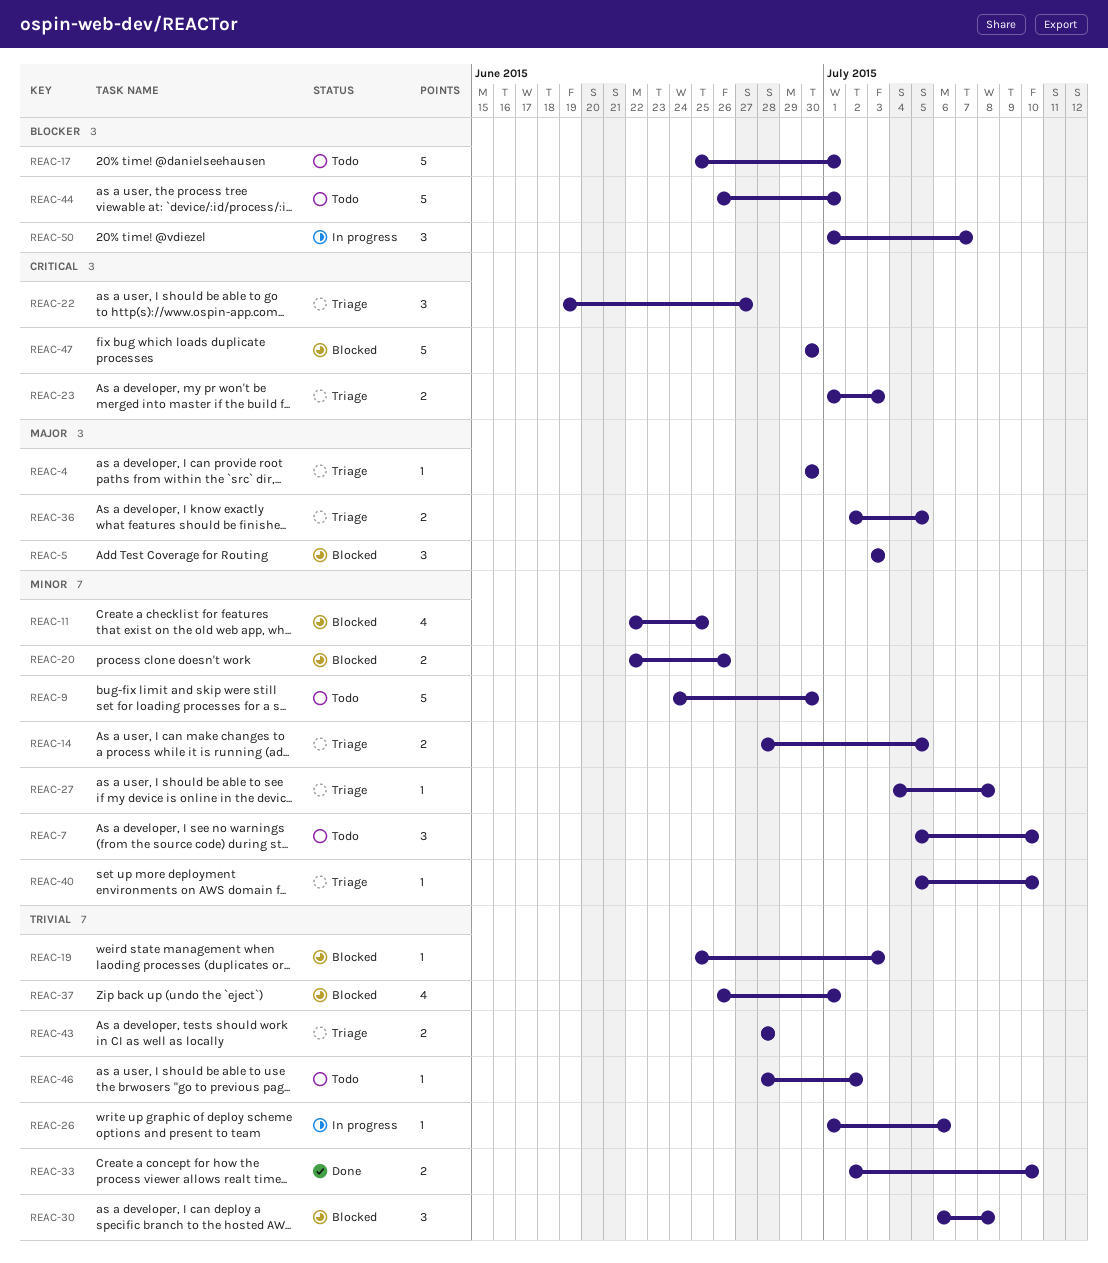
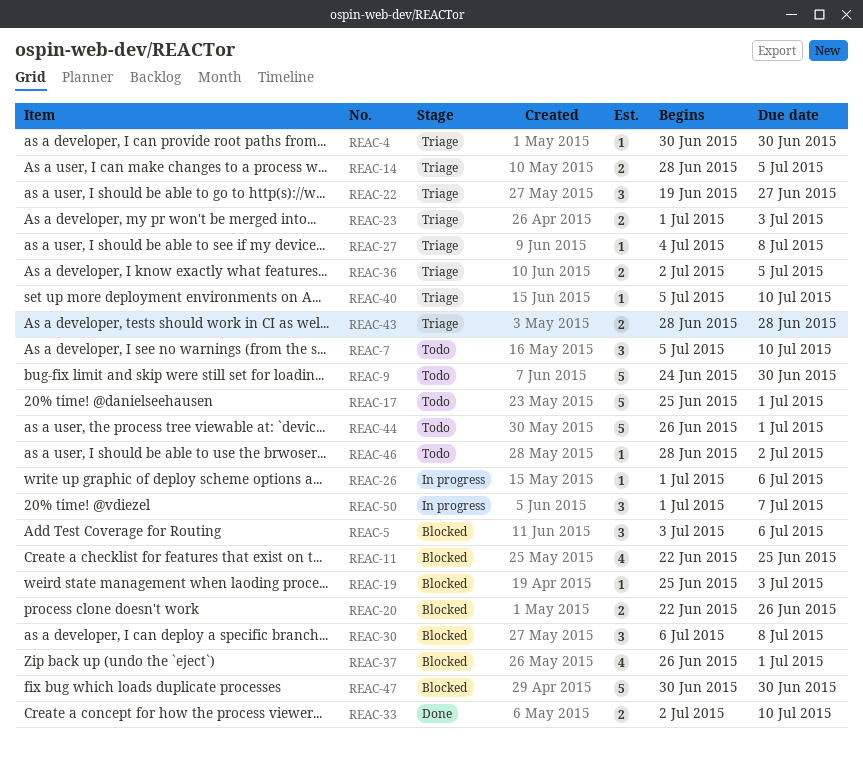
REAC-5, due: Jul 3 -> Jul 6

